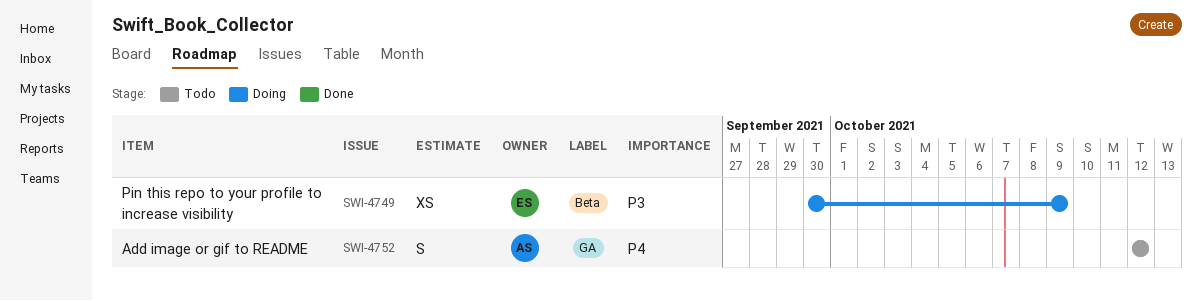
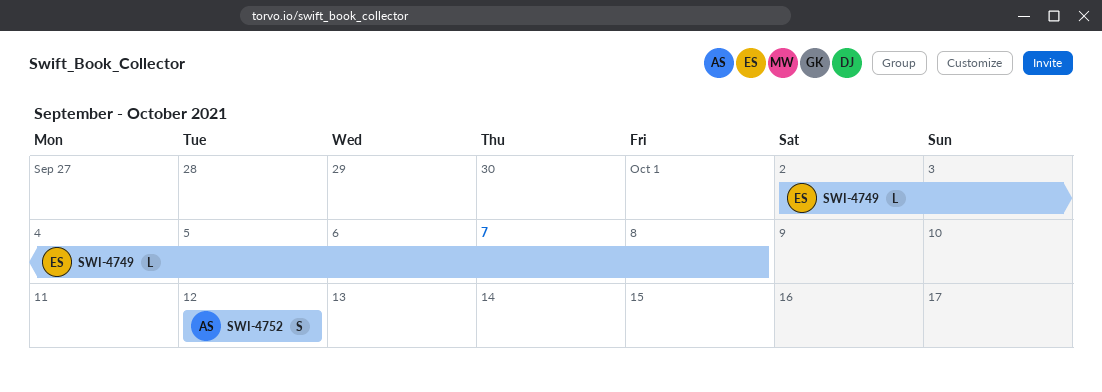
SWI-4749, estimate: XS -> L
SWI-4749, start: Sep 30 -> Oct 2
SWI-4749, due: Oct 9 -> Oct 8

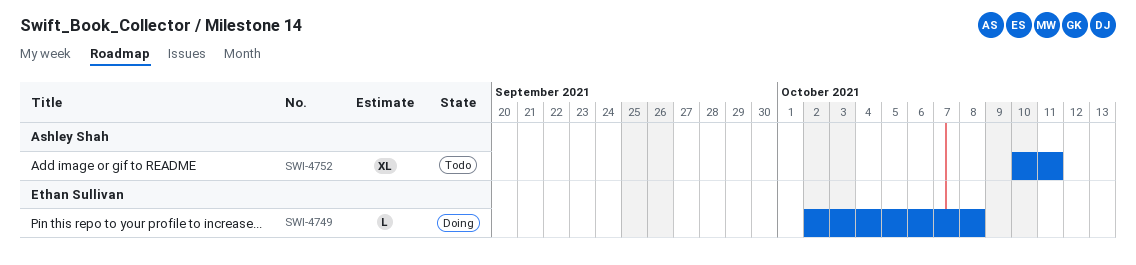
SWI-4752, estimate: S -> XL
SWI-4752, start: Oct 12 -> Oct 10
SWI-4752, due: Oct 12 -> Oct 11

